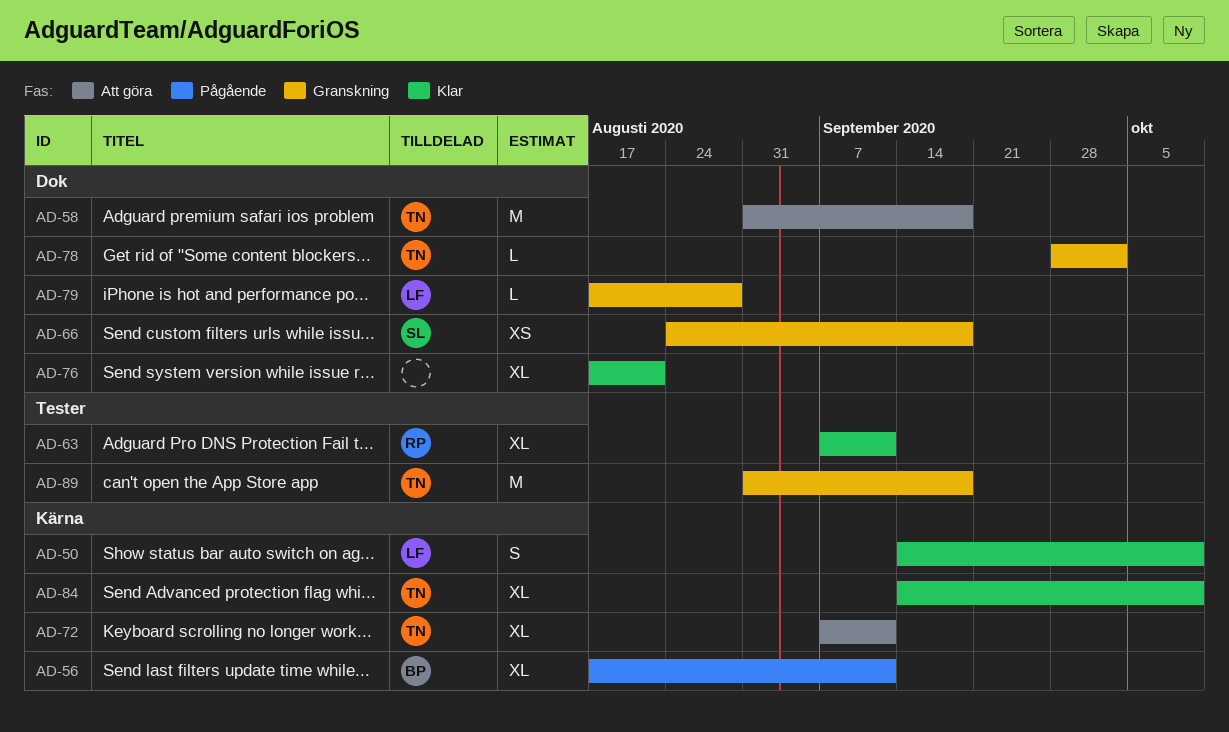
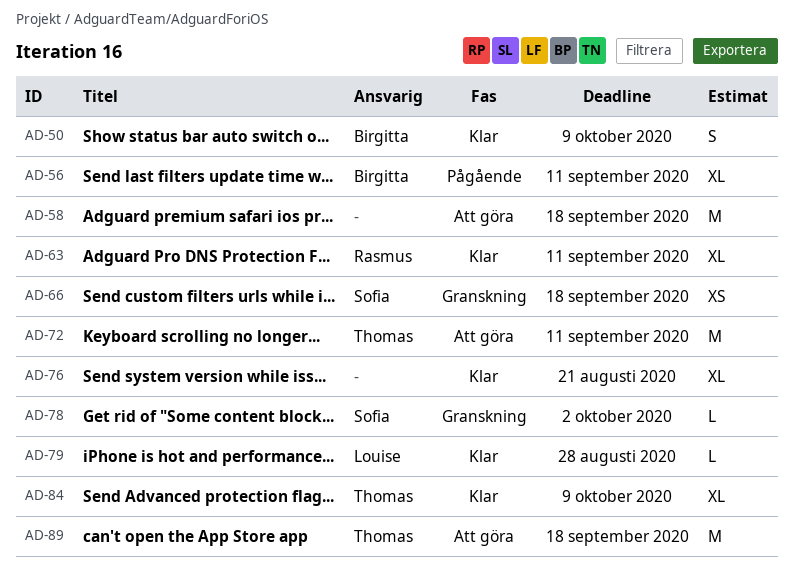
AD-50, owner: Louise -> Birgitta
AD-58, owner: Thomas -> none
AD-72, estimate: XL -> M
AD-78, owner: Thomas -> Sofia
AD-79, status: Granskning -> Klar
AD-89, status: Granskning -> Att göra

